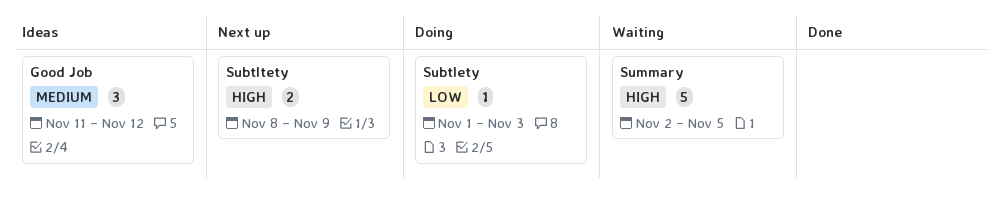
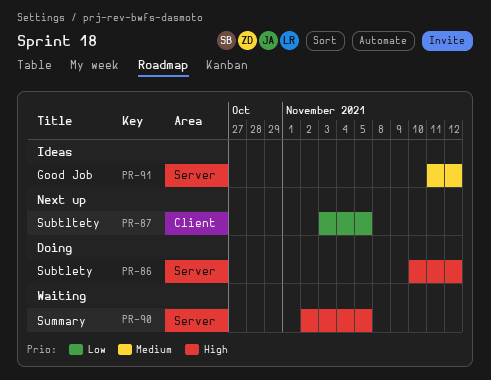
Subtlety, priority: Low -> High
Subtlety, start: Nov 1 -> Nov 10
Subtlety, due: Nov 3 -> Nov 12
Subtltety, priority: High -> Low
Subtltety, start: Nov 8 -> Nov 3
Subtltety, due: Nov 9 -> Nov 5

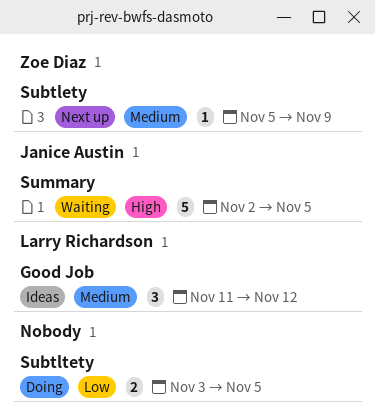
Subtlety, status: Doing -> Next up
Subtlety, priority: High -> Medium
Subtlety, start: Nov 10 -> Nov 5
Subtlety, due: Nov 12 -> Nov 9
Subtltety, status: Next up -> Doing

